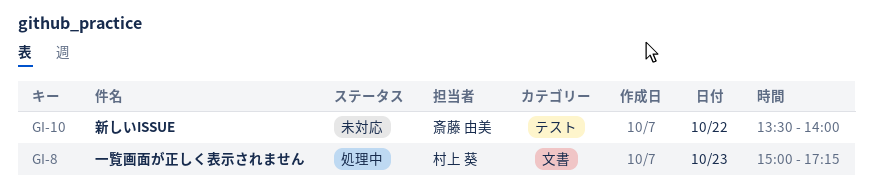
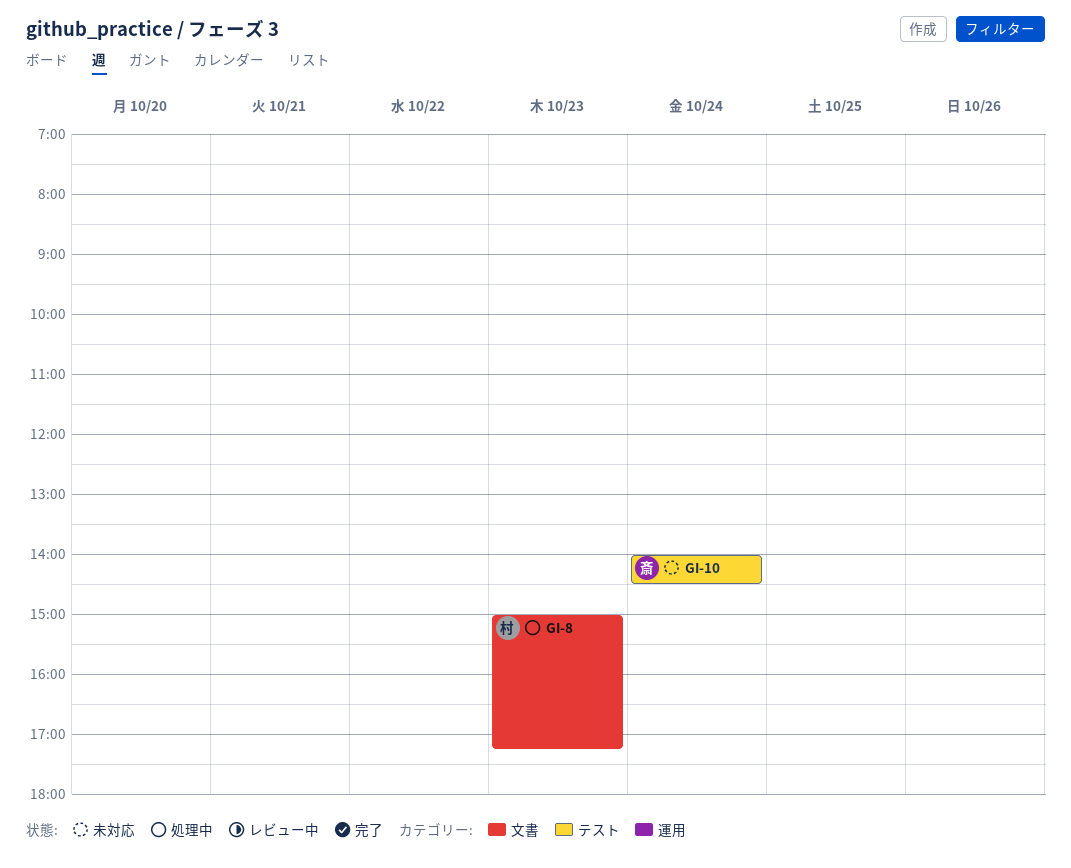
GI-10, day: Oct 22 -> Oct 24
GI-10, begins: 13:30 -> 14:00
GI-10, ends: 14:00 -> 14:30

